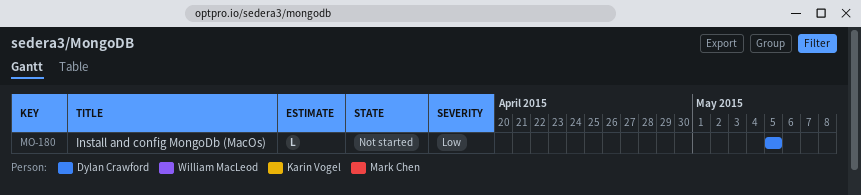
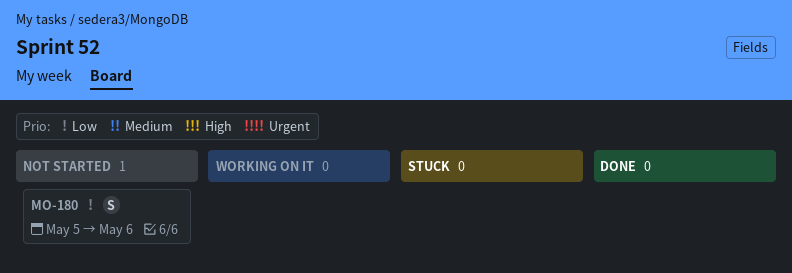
MO-180, estimate: L -> S
MO-180, due: May 5 -> May 6

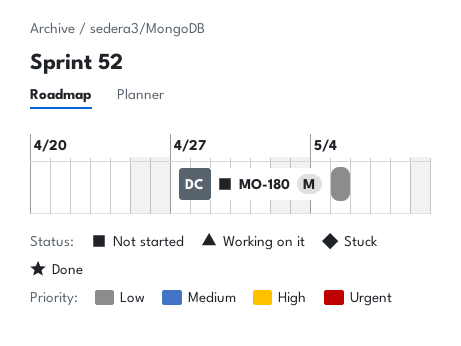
MO-180, estimate: S -> M
MO-180, due: May 6 -> May 5

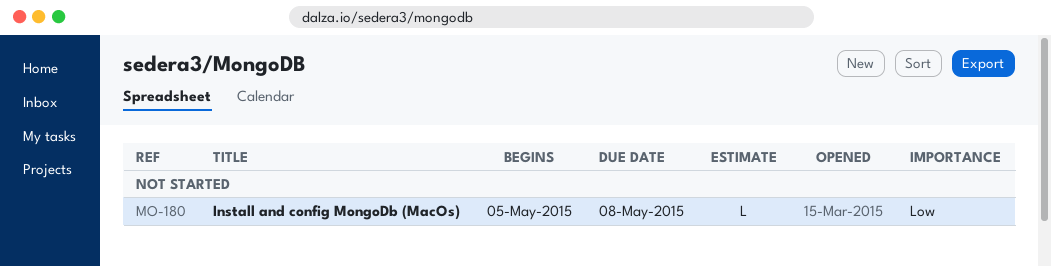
MO-180, estimate: M -> L
MO-180, due: May 5 -> May 8

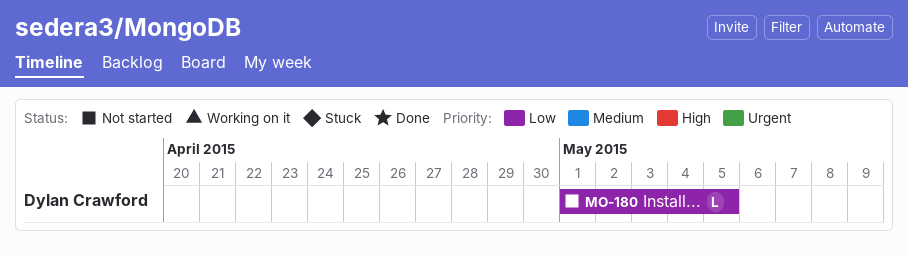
MO-180, start: May 5 -> May 1
MO-180, due: May 8 -> May 5

